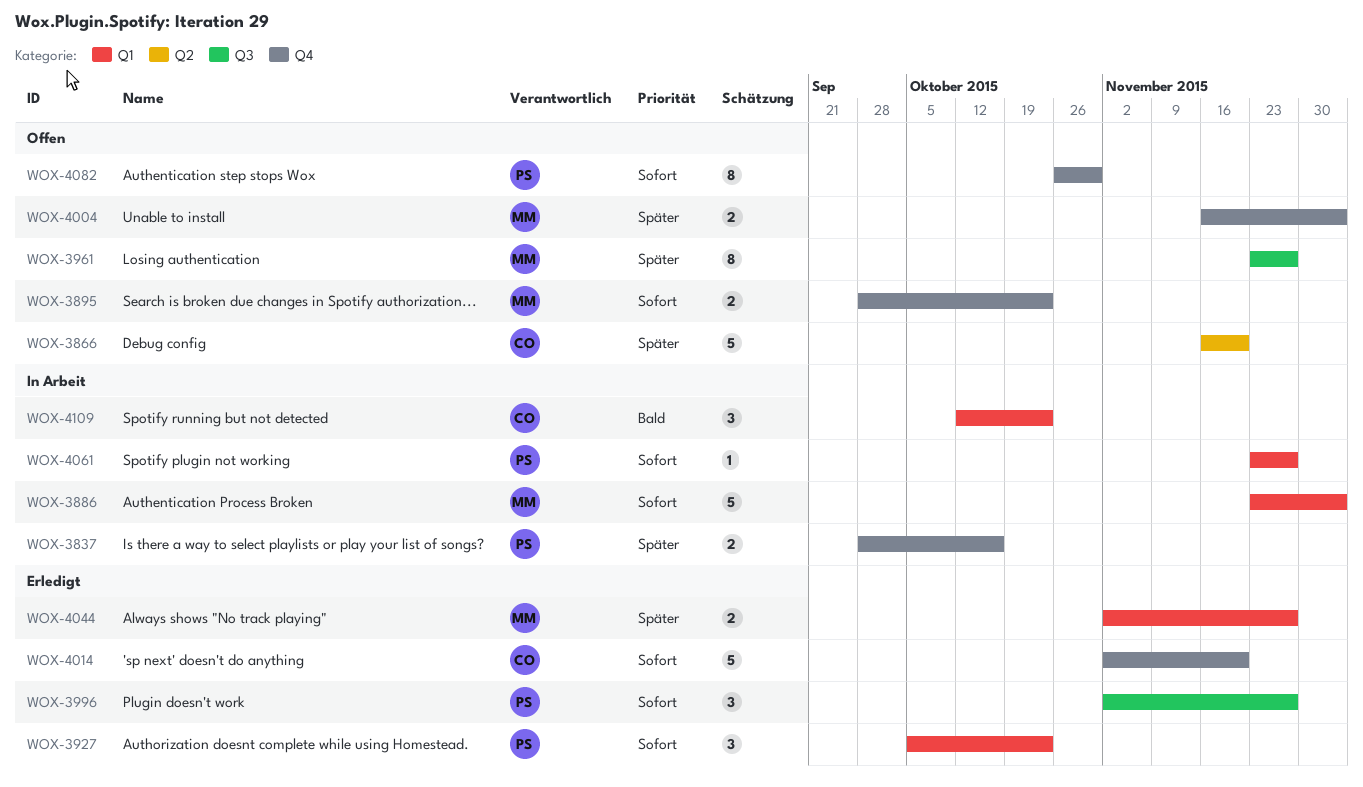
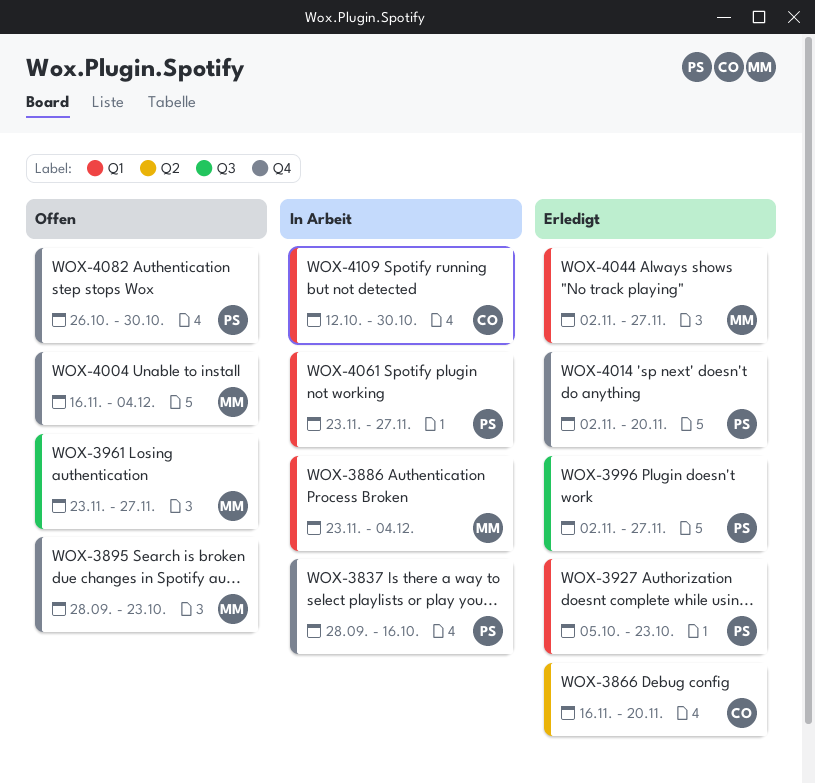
WOX-3866, status: Offen -> Erledigt
WOX-4014, owner: CO -> PS
WOX-4109, due: Oct 23 -> Oct 30

